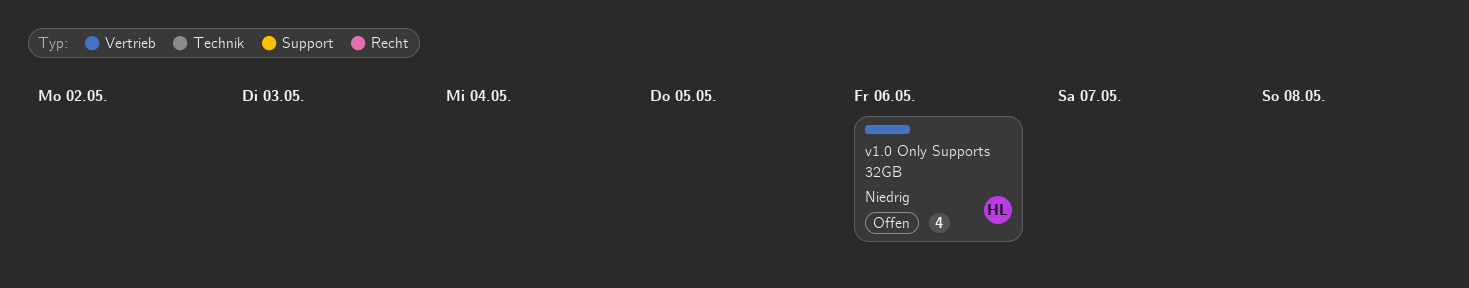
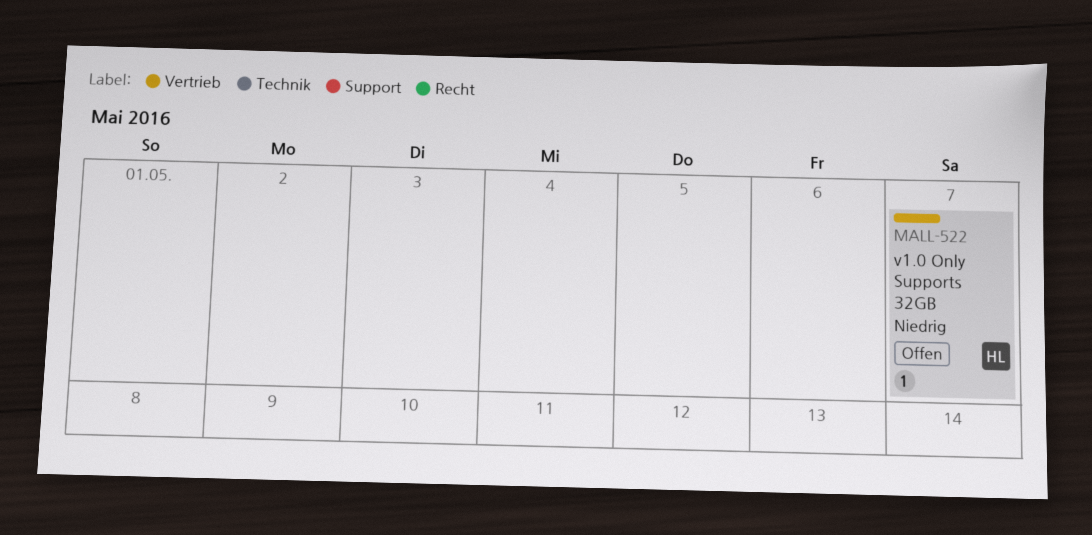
v1.0 Only Supports 32GB, estimate: 4 -> 1
v1.0 Only Supports 32GB, due: May 6 -> May 7

